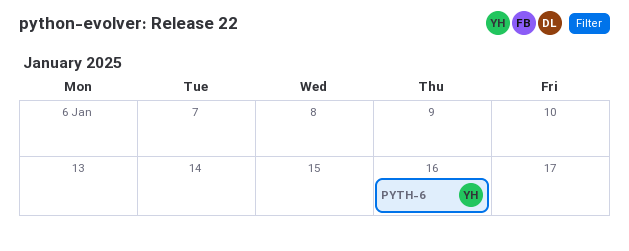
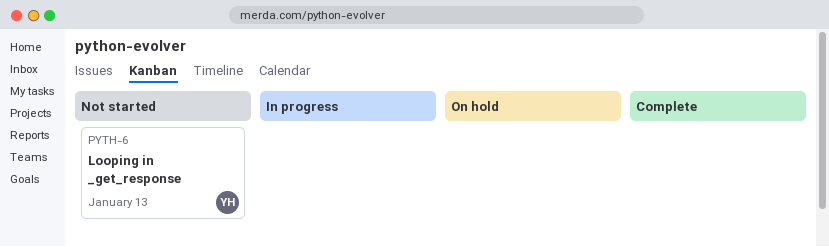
PYTH-6, due: Jan 16 -> Jan 13

